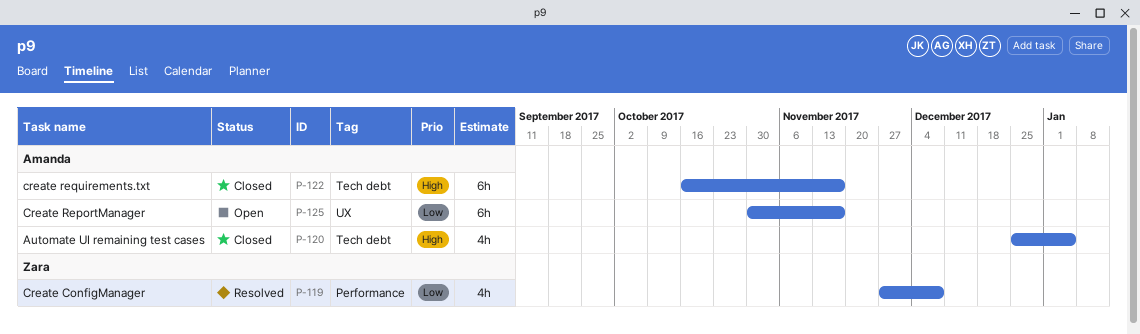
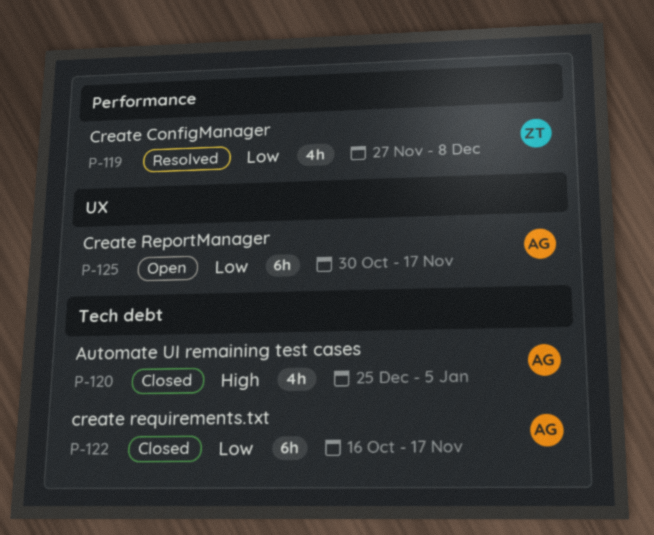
P-122, priority: High -> Low

